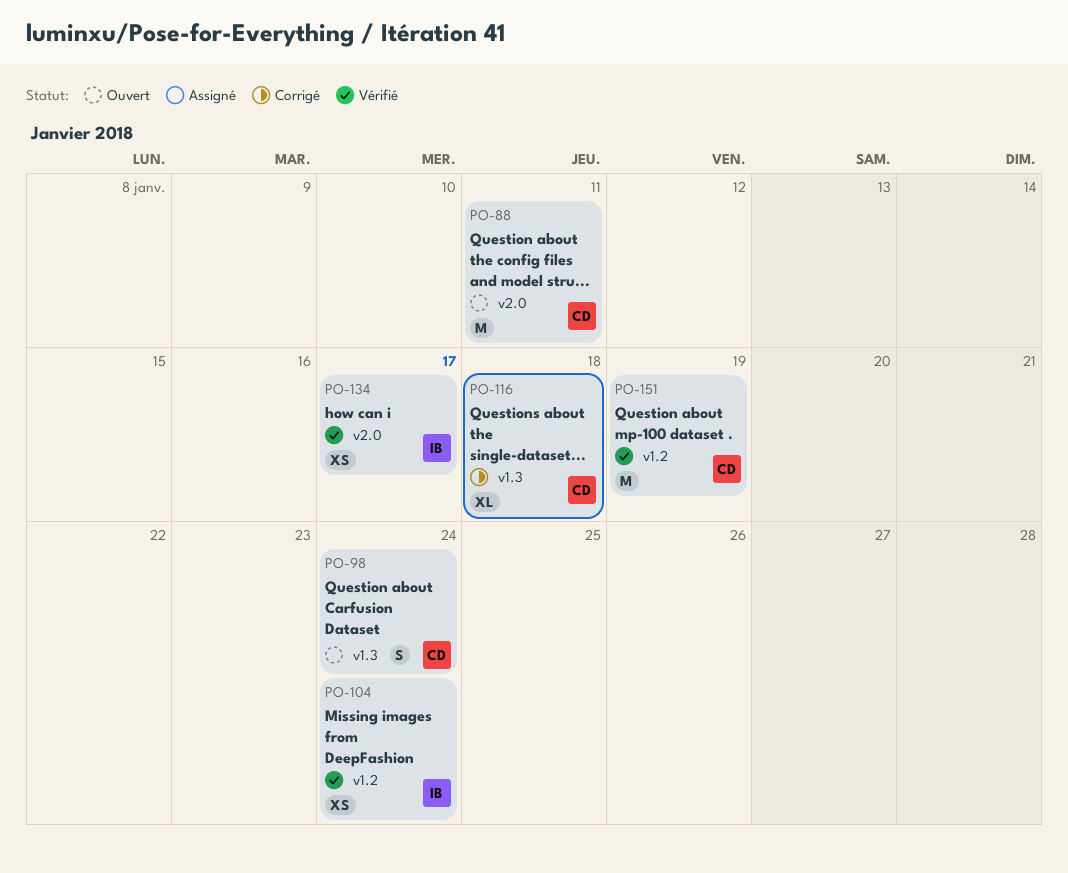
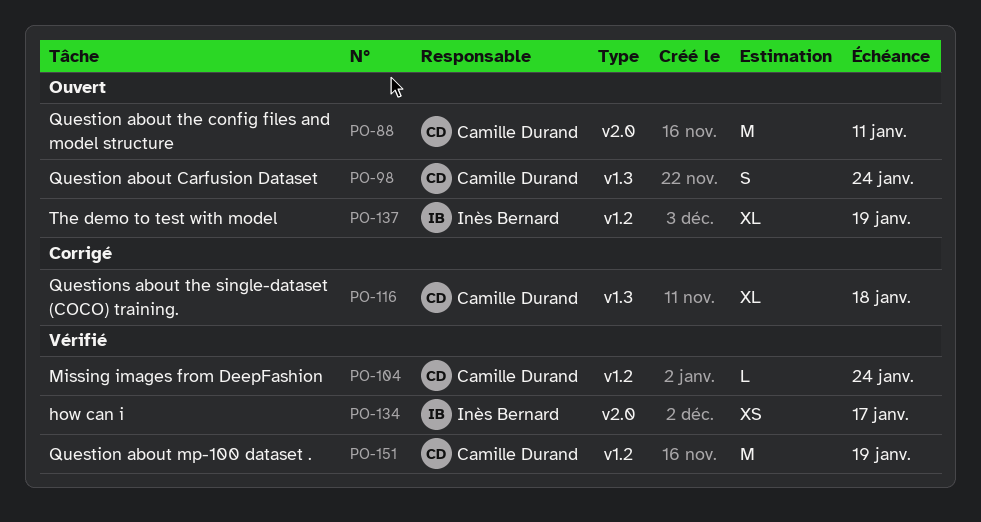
PO-104, owner: Inès Bernard -> Camille Durand
PO-104, estimate: XS -> L
PO-137: none -> present

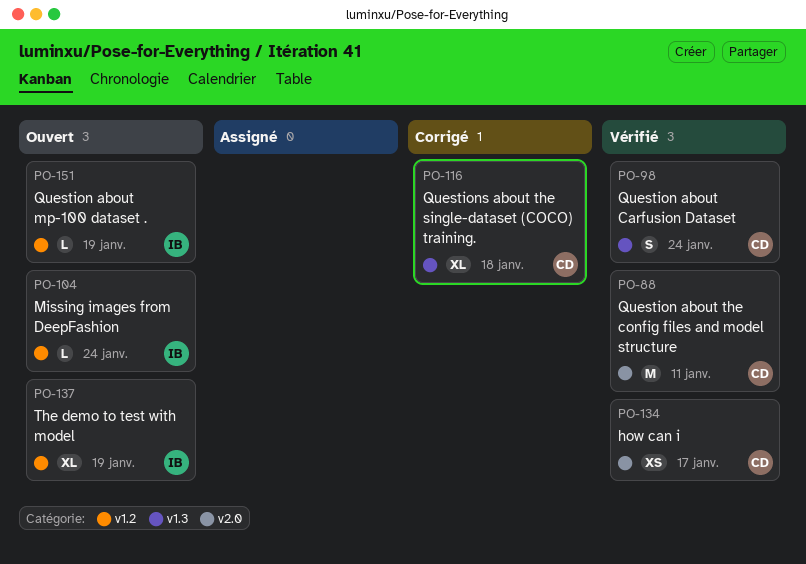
PO-88, status: Ouvert -> Vérifié
PO-98, status: Ouvert -> Vérifié
PO-104, status: Vérifié -> Ouvert
PO-104, owner: Camille Durand -> Inès Bernard
PO-134, owner: Inès Bernard -> Camille Durand
PO-151, status: Vérifié -> Ouvert
PO-151, owner: Camille Durand -> Inès Bernard
PO-151, estimate: M -> L

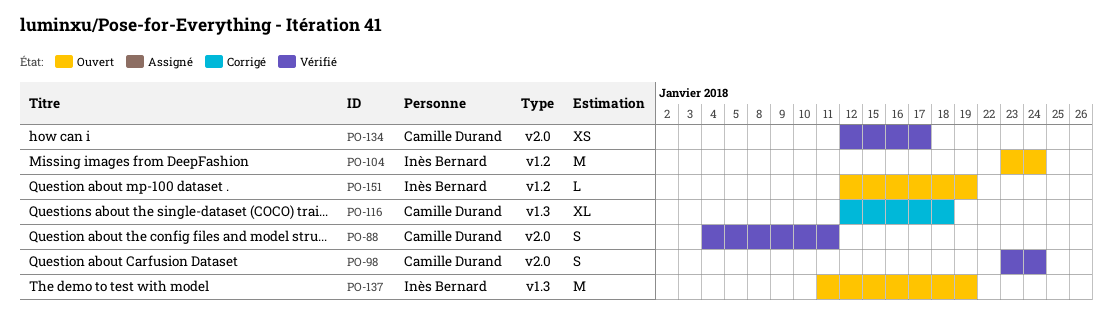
PO-88, estimate: M -> S
PO-98, label: v1.3 -> v2.0
PO-104, estimate: L -> M
PO-137, label: v1.2 -> v1.3
PO-137, estimate: XL -> M

